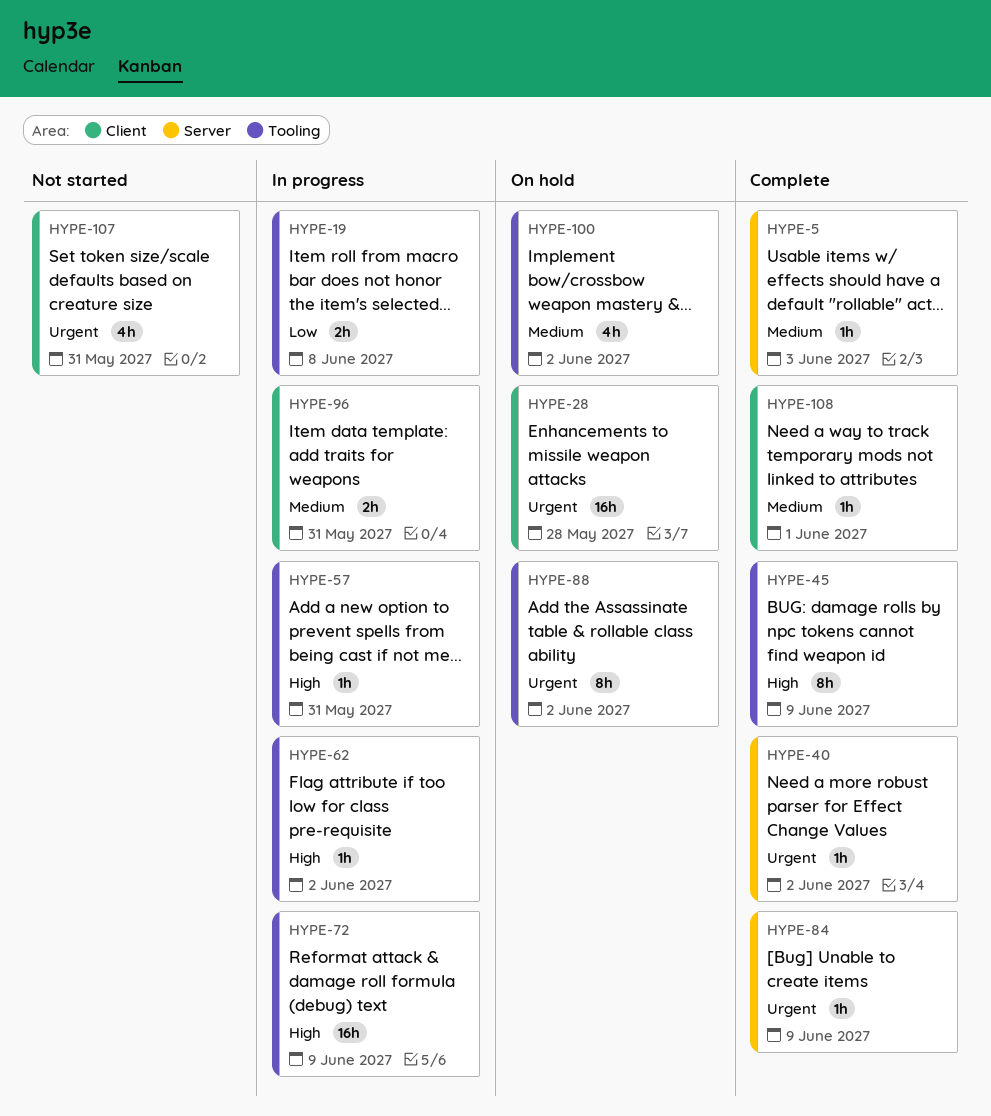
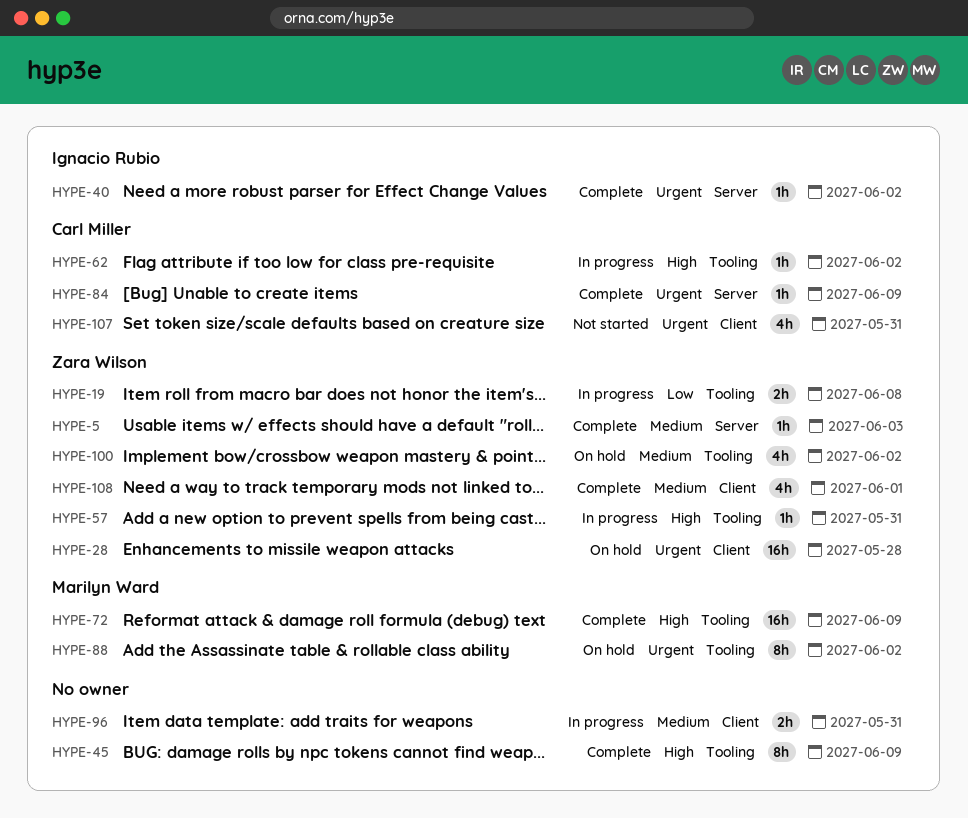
HYPE-72, status: In progress -> Complete
HYPE-108, estimate: 1h -> 4h

